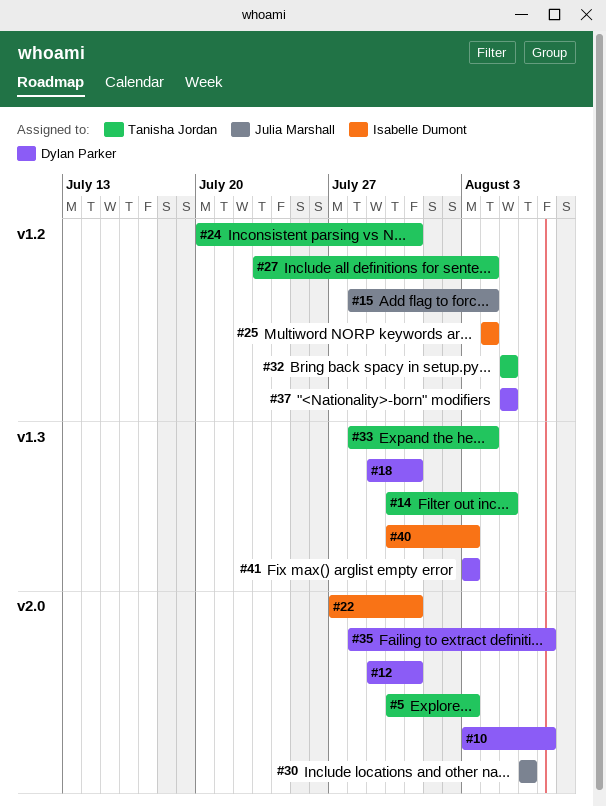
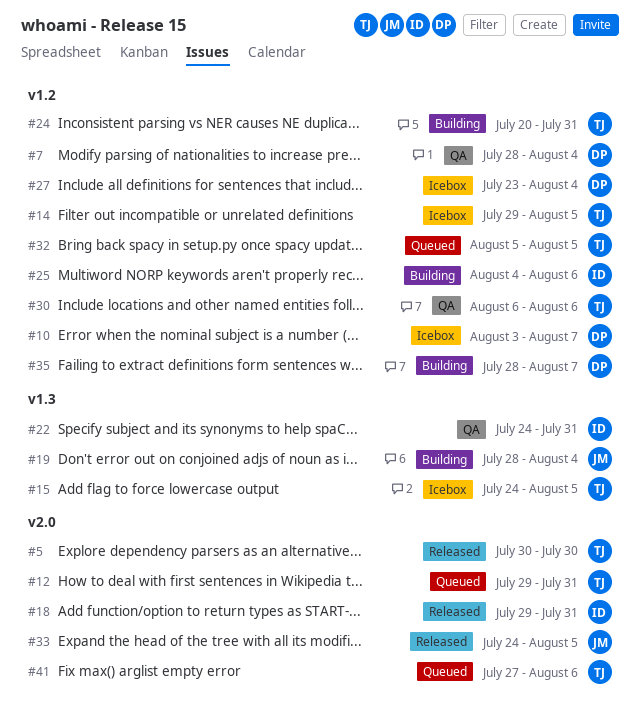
#5, due: Aug 3 -> Jul 30
#7: none -> present
#10, label: v2.0 -> v1.2
#12, owner: Dylan Parker -> Tanisha Jordan
#14, label: v1.3 -> v1.2
#14, start: Jul 30 -> Jul 29
#15, owner: Julia Marshall -> Tanisha Jordan
#15, label: v1.2 -> v1.3
#15, start: Jul 28 -> Jul 24
#15, due: Aug 4 -> Aug 5
#18, owner: Dylan Parker -> Isabelle Dumont
#18, label: v1.3 -> v2.0
#19: none -> present
#22, label: v2.0 -> v1.3
#22, start: Jul 27 -> Jul 24
#25, due: Aug 4 -> Aug 6
#27, owner: Tanisha Jordan -> Dylan Parker
#30, owner: Julia Marshall -> Tanisha Jordan
#30, label: v2.0 -> v1.2
#33, owner: Tanisha Jordan -> Julia Marshall
#33, label: v1.3 -> v2.0
#33, start: Jul 28 -> Jul 24
#33, due: Aug 4 -> Aug 5
#35, label: v2.0 -> v1.2
#37: present -> none
#40: present -> none
#41, owner: Dylan Parker -> Tanisha Jordan
#41, label: v1.3 -> v2.0
#41, start: Aug 3 -> Jul 27
#41, due: Aug 3 -> Aug 6

